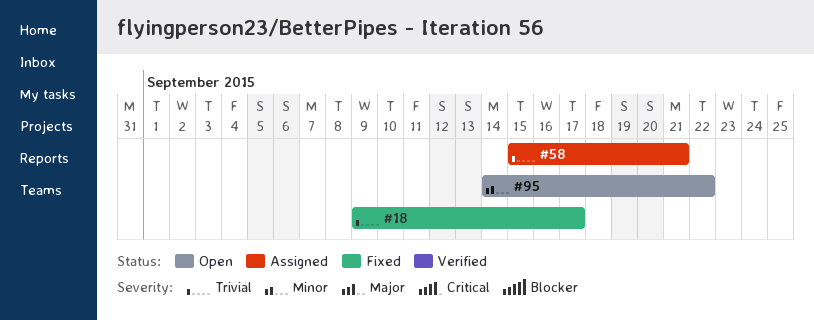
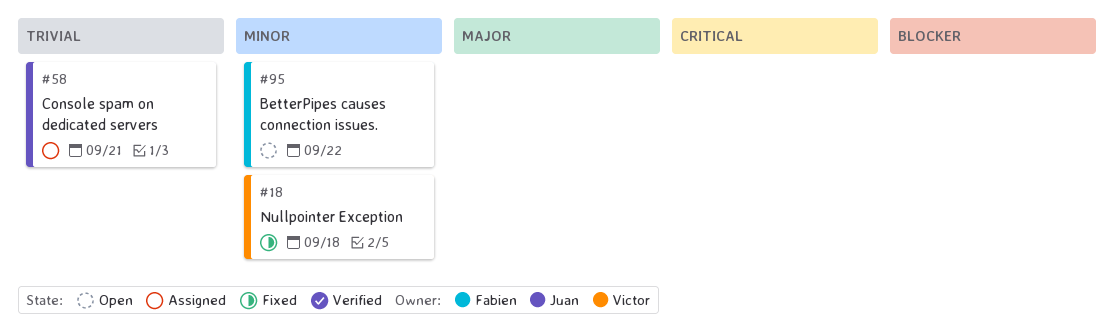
#18, priority: Trivial -> Minor
#18, due: Sep 17 -> Sep 18

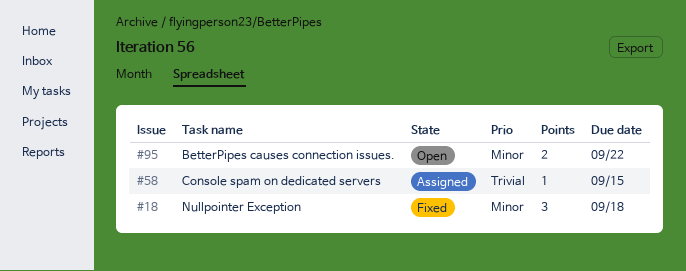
#58, due: Sep 21 -> Sep 15

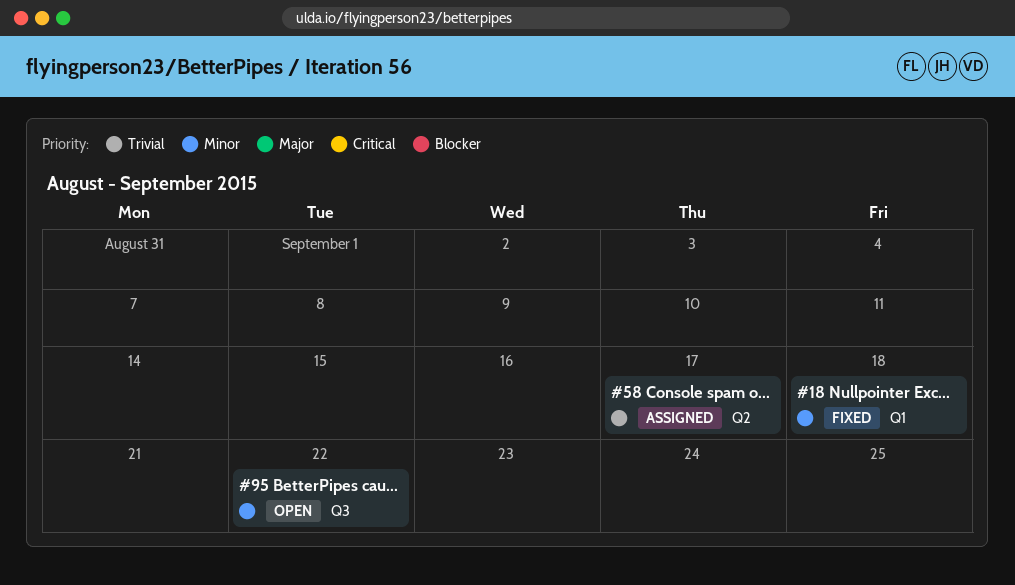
#58, due: Sep 15 -> Sep 17

